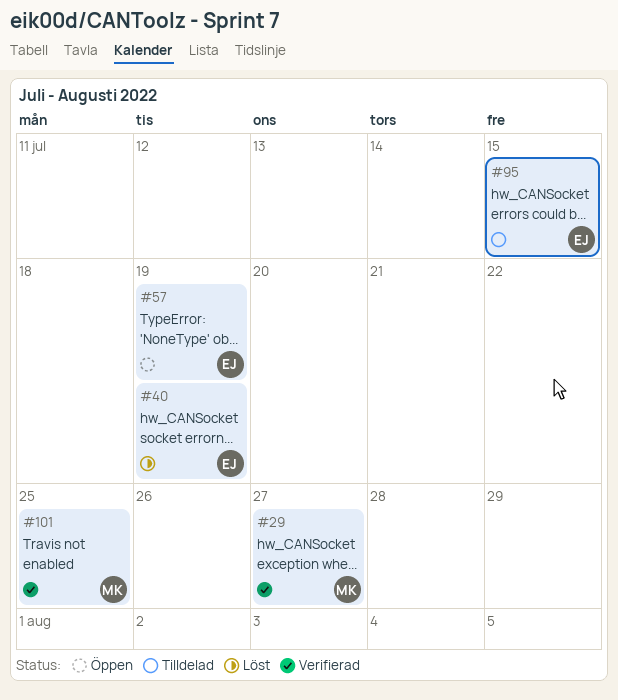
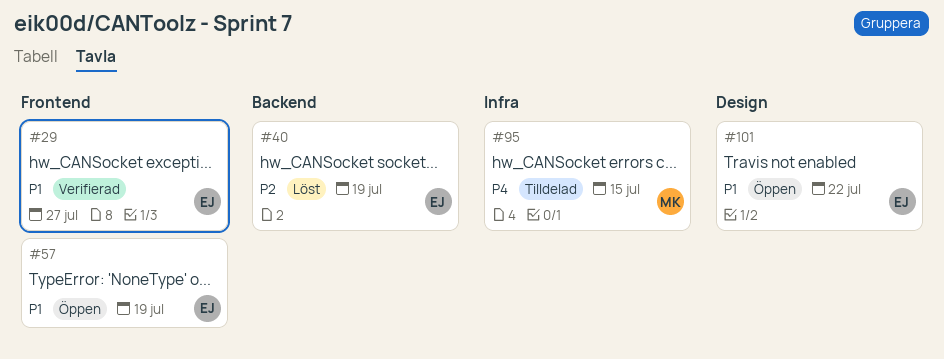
#29, owner: MK -> EJ
#95, owner: EJ -> MK
#101, status: Verifierad -> Öppen
#101, owner: MK -> EJ
#101, due: Jul 25 -> Jul 22

